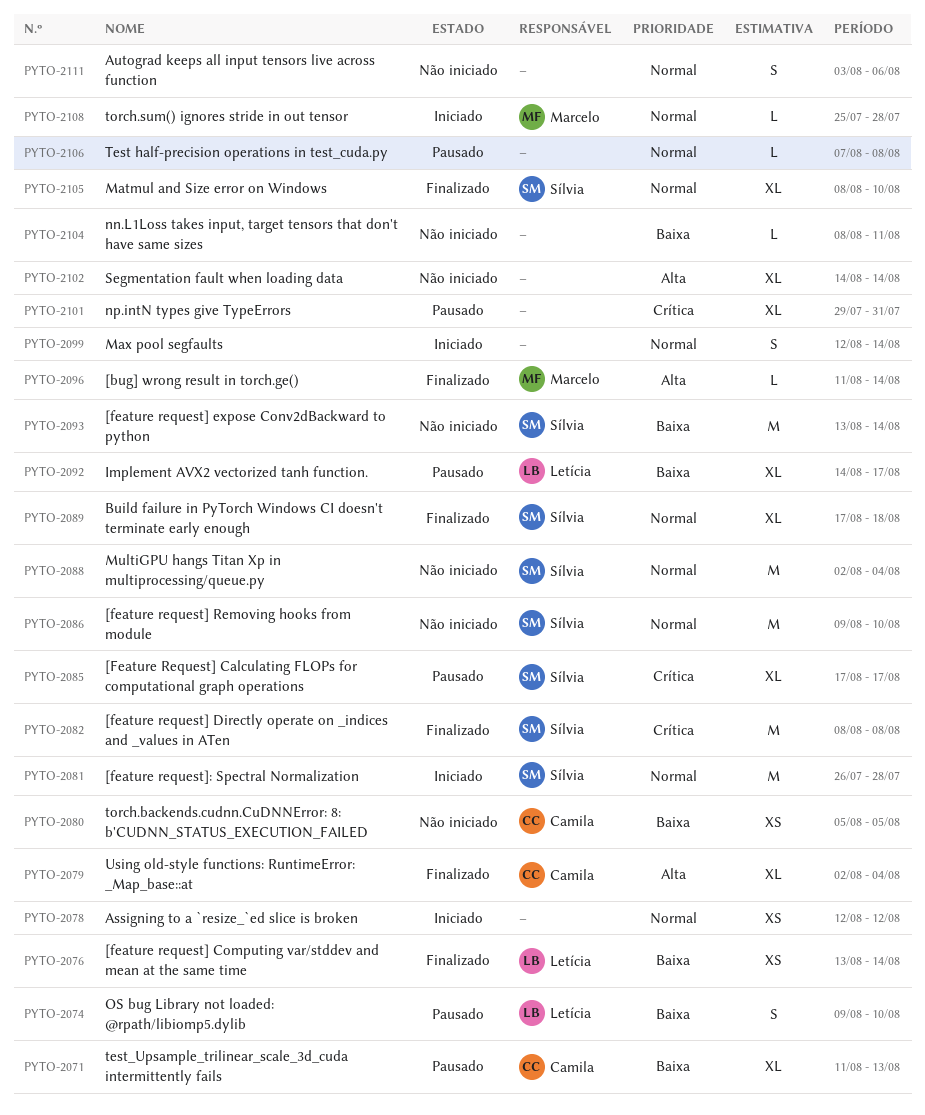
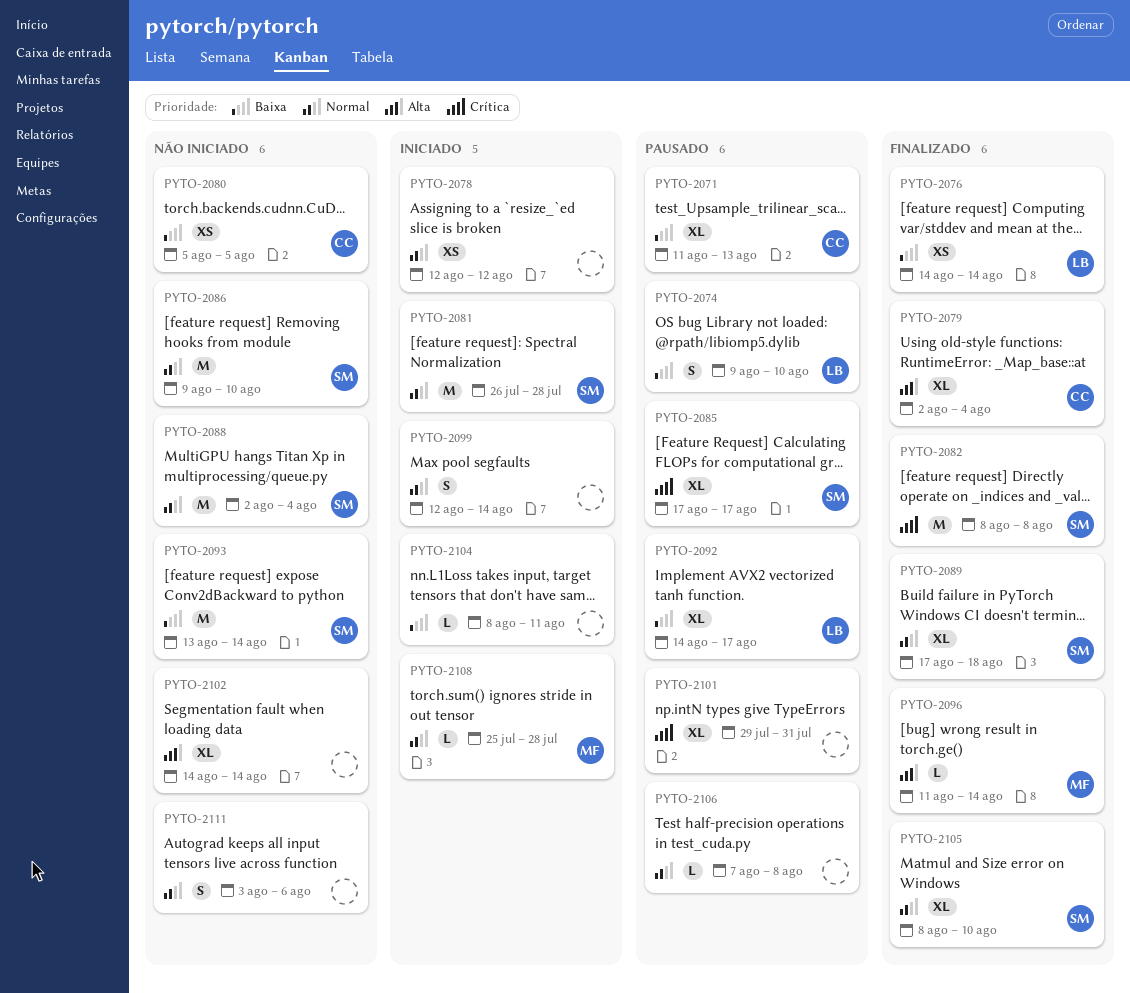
PYTO-2076, start: Aug 13 -> Aug 14
PYTO-2104, status: Não iniciado -> Iniciado

